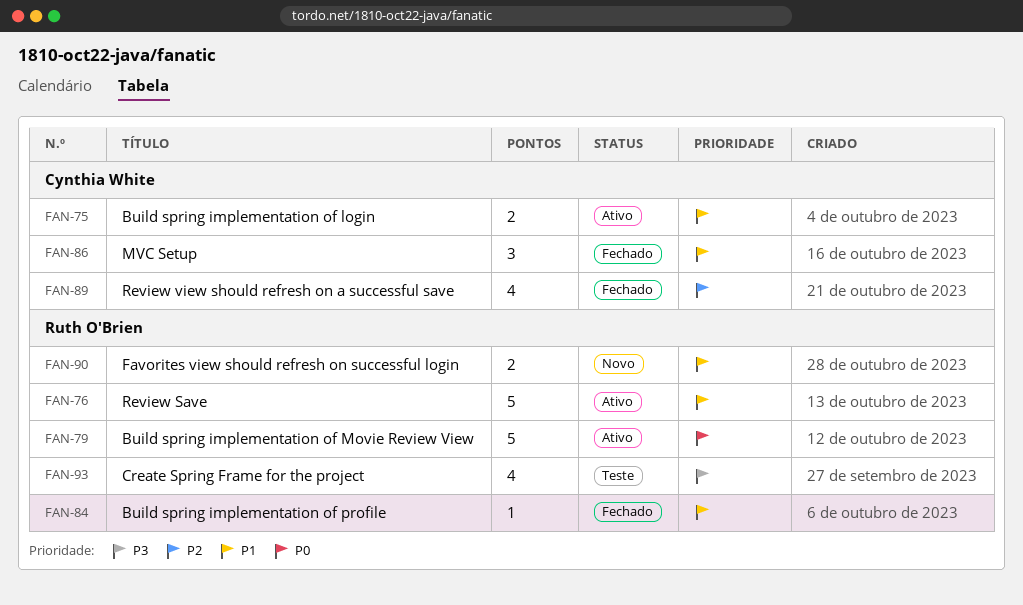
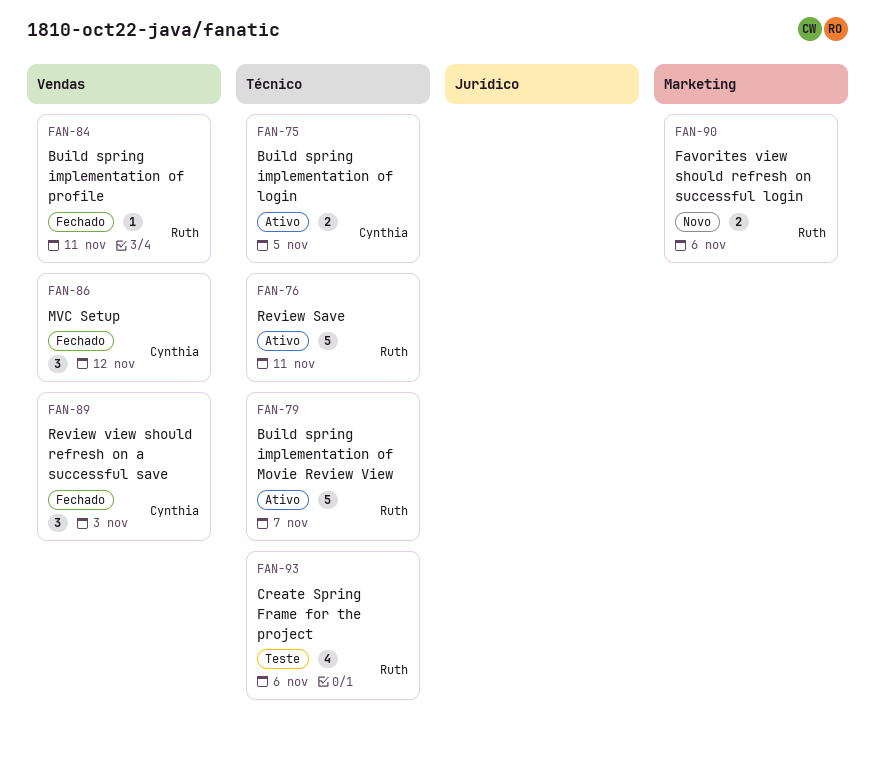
FAN-89, estimate: 4 -> 3

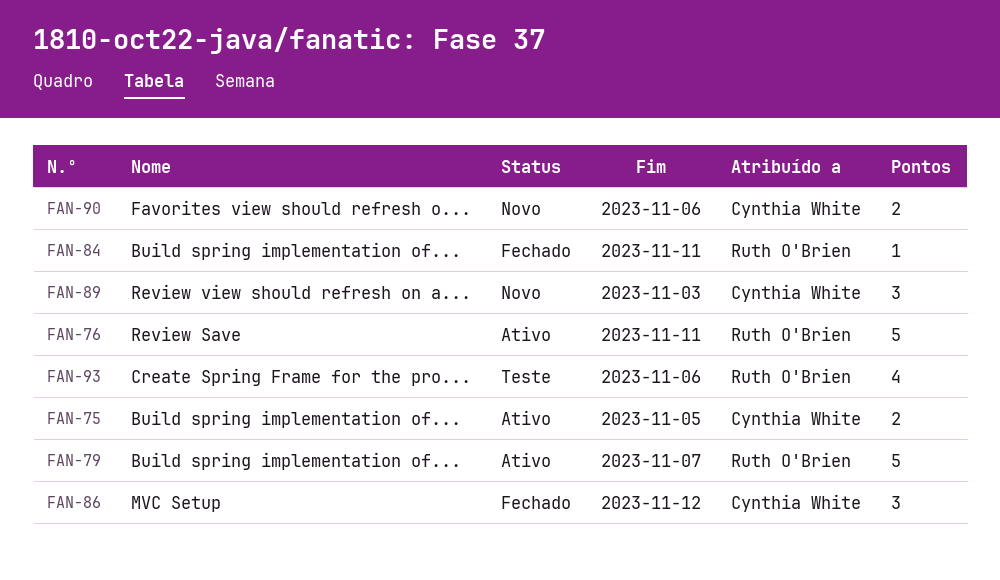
FAN-89, status: Fechado -> Novo
FAN-90, owner: Ruth O'Brien -> Cynthia White

